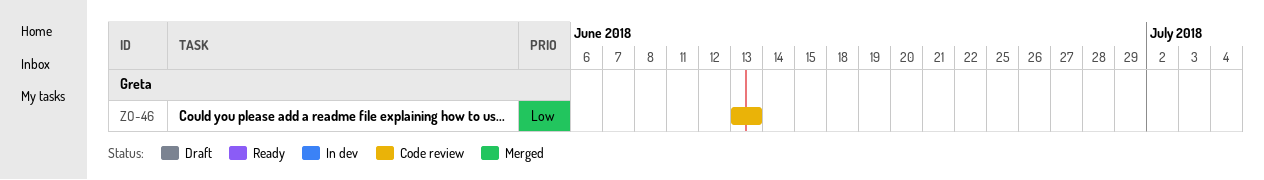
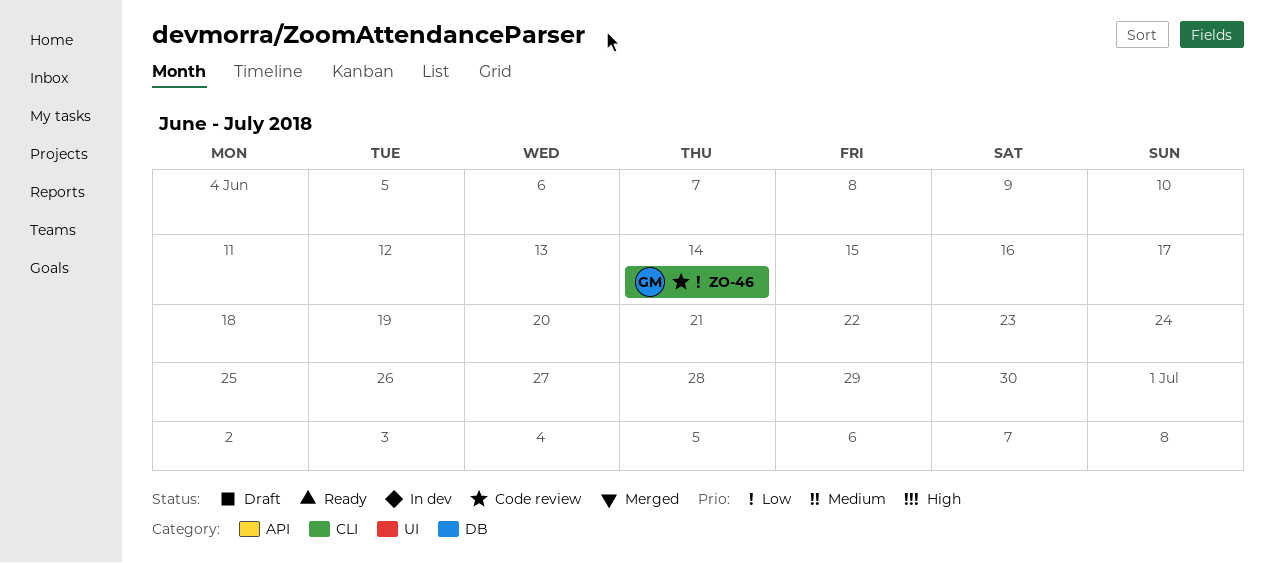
ZO-46, start: Jun 13 -> Jun 14
ZO-46, due: Jun 13 -> Jun 14

